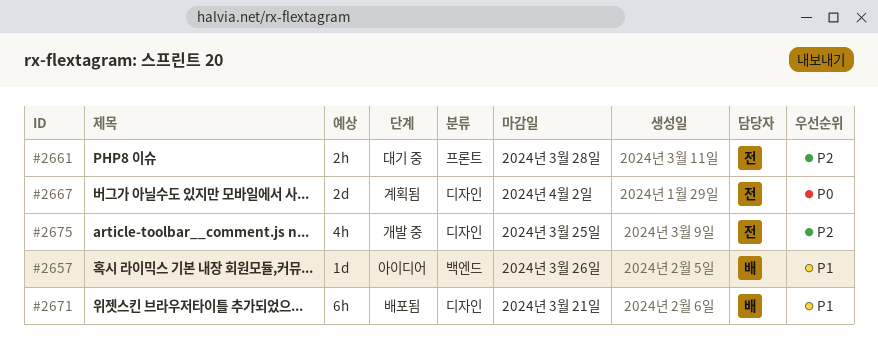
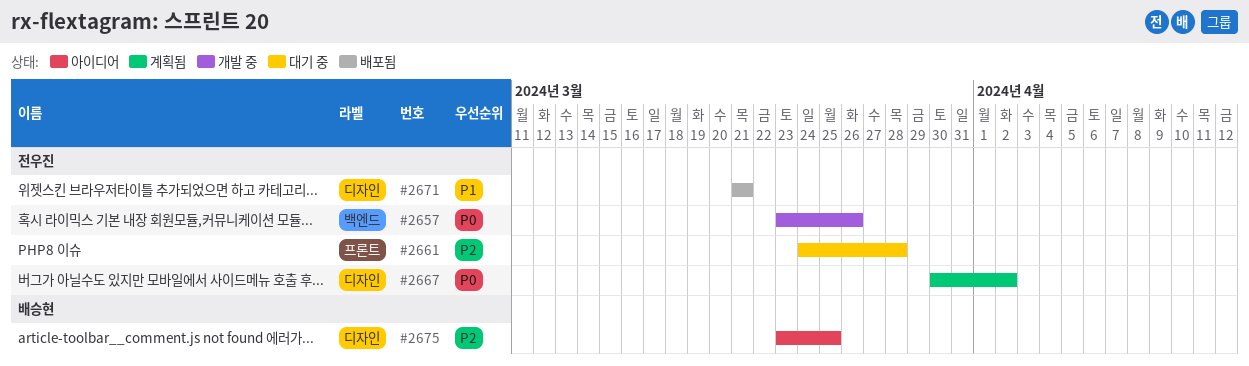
#2657, status: 아이디어 -> 개발 중
#2657, owner: 배승현 -> 전우진
#2657, priority: P1 -> P0
#2671, owner: 배승현 -> 전우진
#2675, status: 개발 중 -> 아이디어
#2675, owner: 전우진 -> 배승현

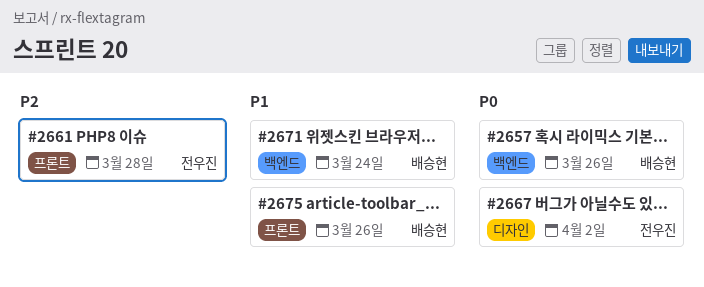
#2657, owner: 전우진 -> 배승현
#2671, owner: 전우진 -> 배승현
#2671, label: 디자인 -> 백엔드
#2671, due: Mar 21 -> Mar 24
#2675, priority: P2 -> P1
#2675, label: 디자인 -> 프론트
#2675, due: Mar 25 -> Mar 26

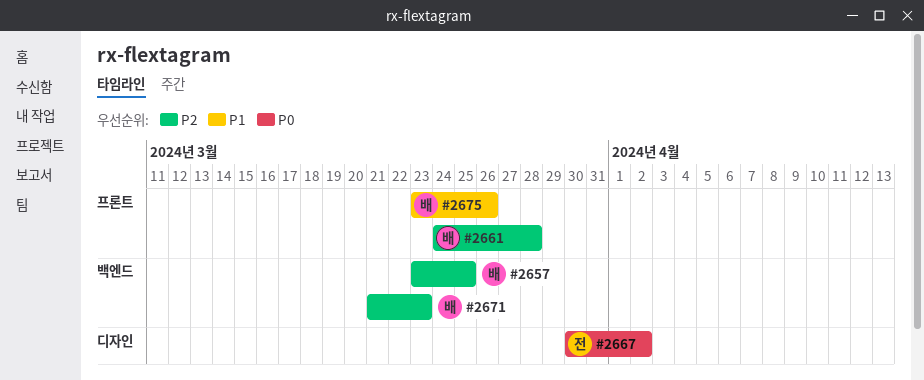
#2657, priority: P0 -> P2
#2657, due: Mar 26 -> Mar 25
#2661, owner: 전우진 -> 배승현
#2671, priority: P1 -> P2
#2671, due: Mar 24 -> Mar 23

